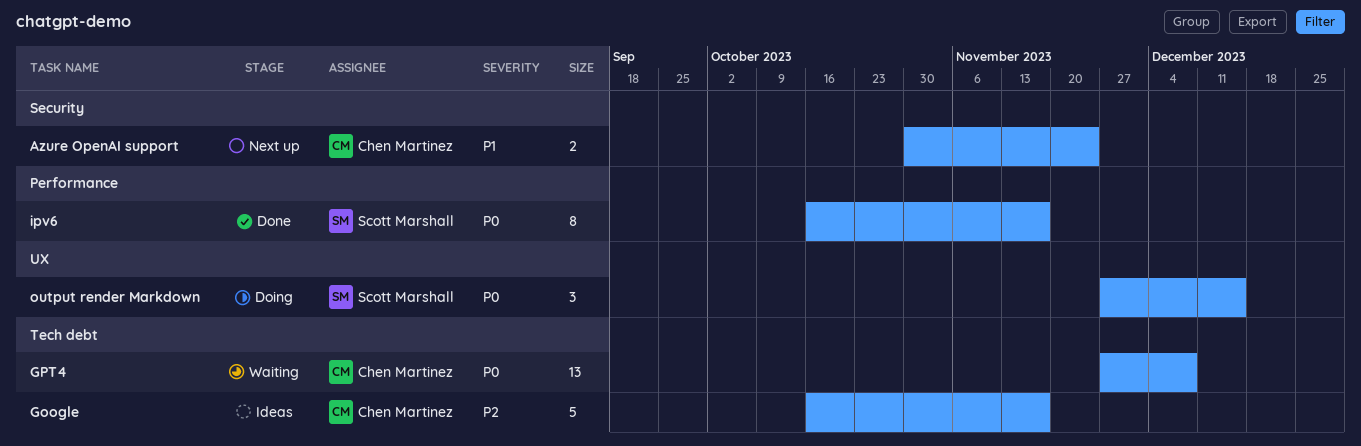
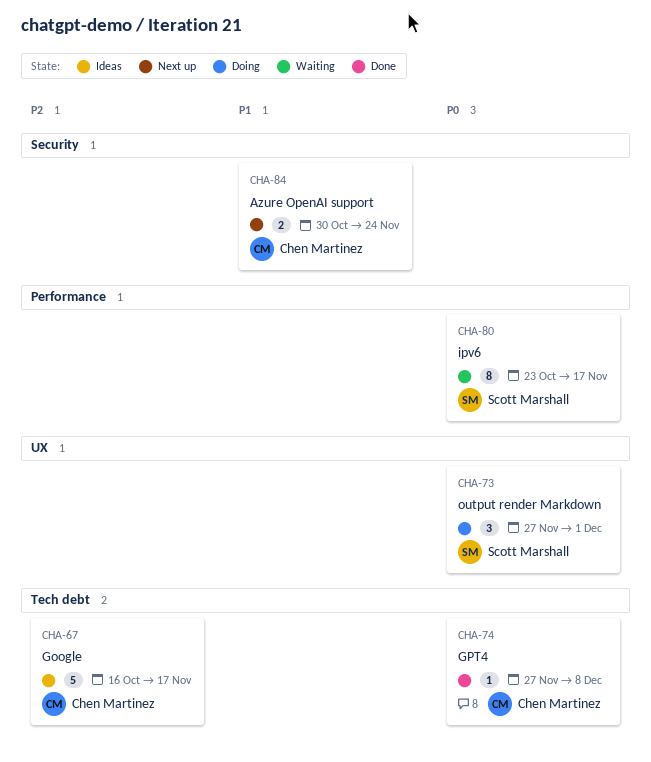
GPT4, status: Waiting -> Done
GPT4, estimate: 13 -> 1
ipv6, status: Done -> Waiting
ipv6, start: Oct 16 -> Oct 23
output render Markdown, due: Dec 15 -> Dec 1

